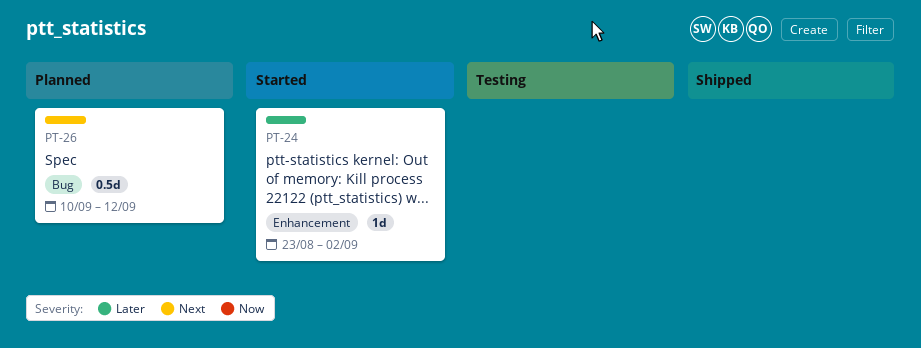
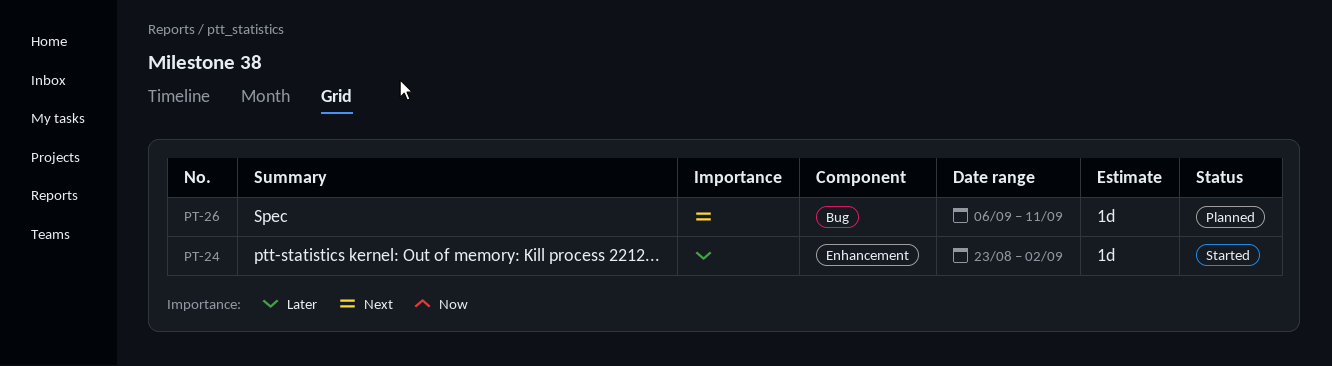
PT-26, estimate: 0.5d -> 1d
PT-26, start: Sep 10 -> Sep 6
PT-26, due: Sep 12 -> Sep 11

